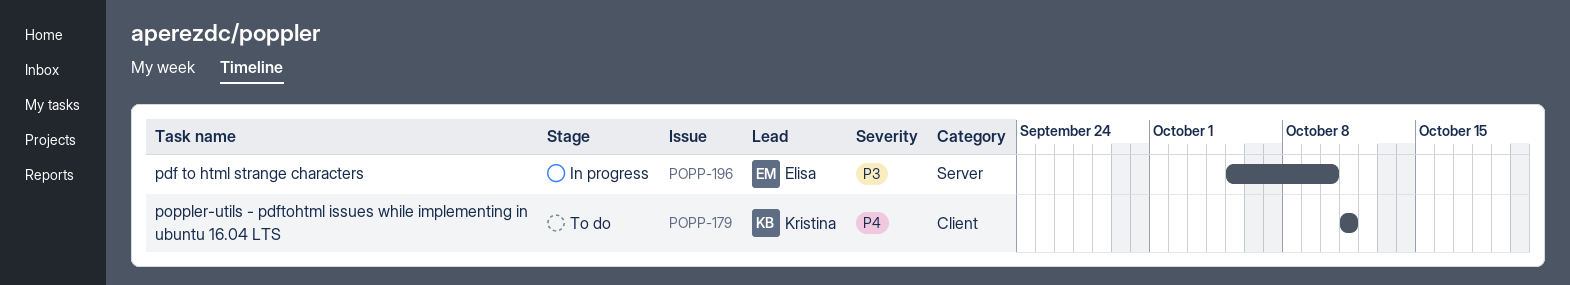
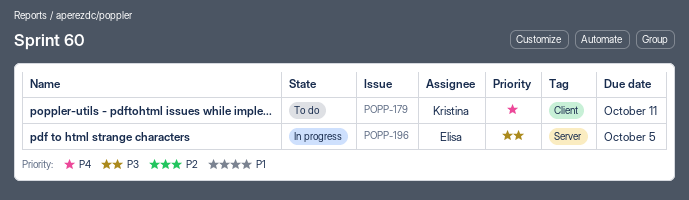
POPP-196, due: Oct 10 -> Oct 5

